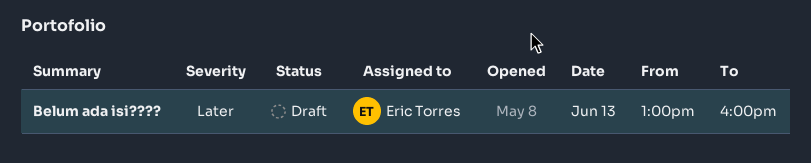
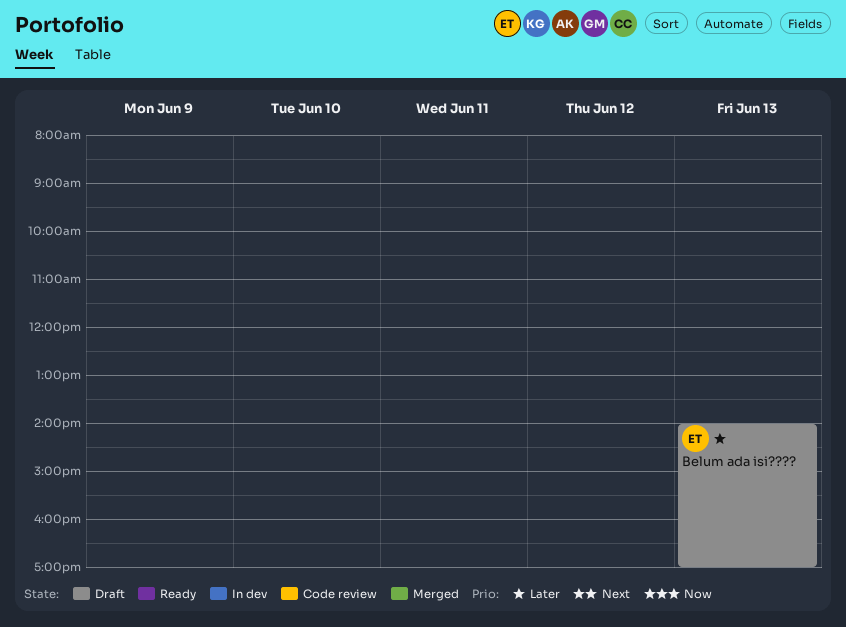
Belum ada isi????, begins: 13:00 -> 14:00
Belum ada isi????, ends: 16:00 -> 17:00

